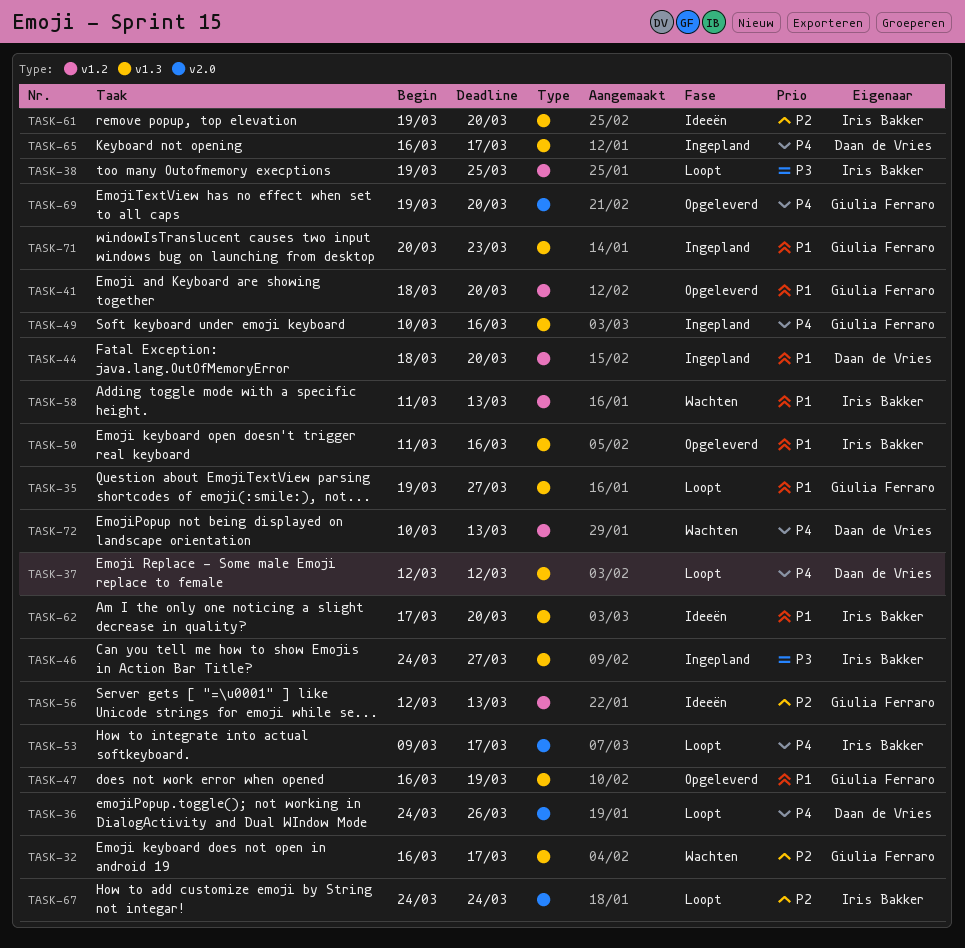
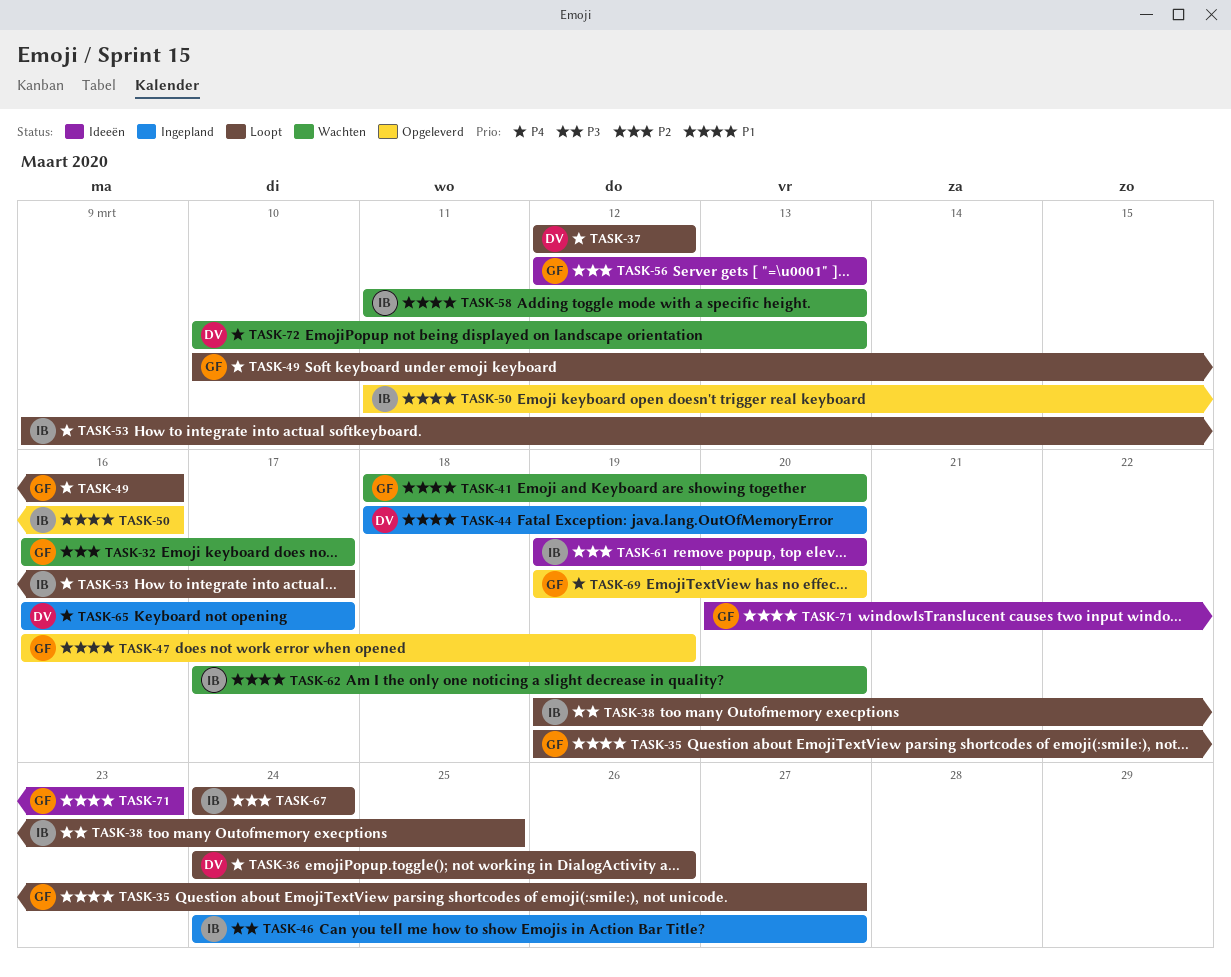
TASK-41, status: Opgeleverd -> Wachten
TASK-49, status: Ingepland -> Loopt
TASK-62, status: Ideeën -> Wachten
TASK-71, status: Ingepland -> Ideeën

